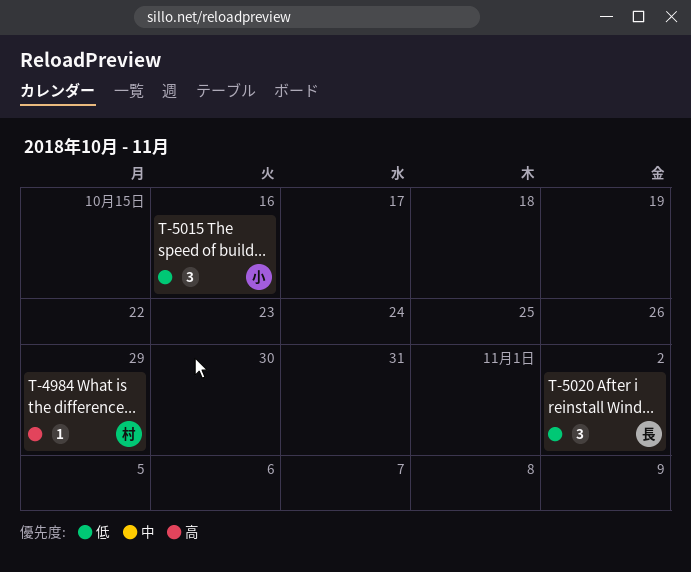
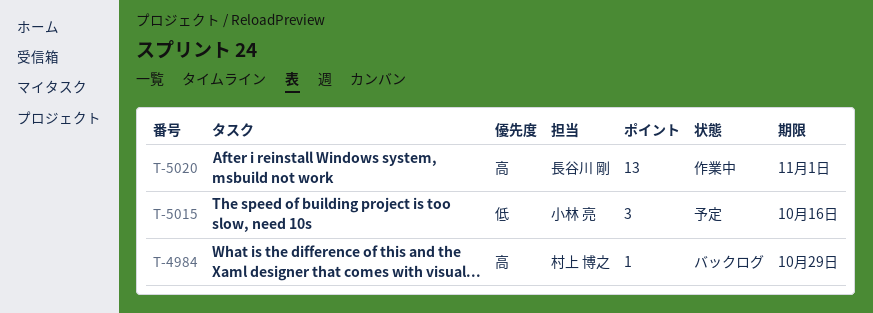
T-5020, priority: 低 -> 高
T-5020, estimate: 3 -> 13
T-5020, due: Nov 2 -> Nov 1

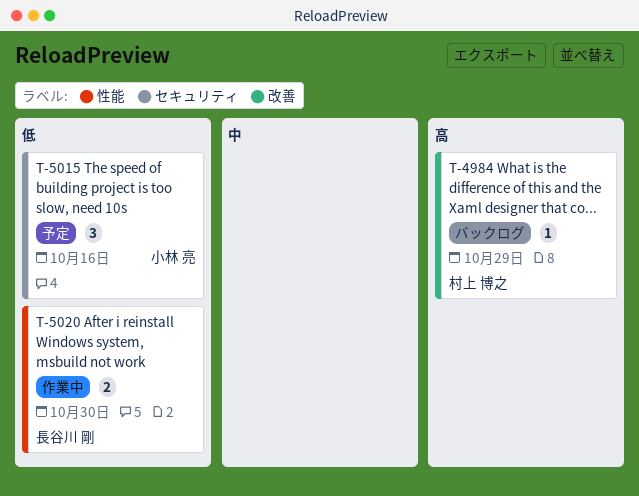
T-5020, priority: 高 -> 低
T-5020, estimate: 13 -> 2
T-5020, due: Nov 1 -> Oct 30

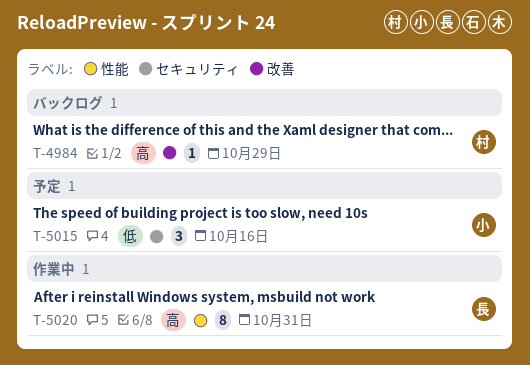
T-5020, priority: 低 -> 高
T-5020, estimate: 2 -> 8
T-5020, due: Oct 30 -> Oct 31

